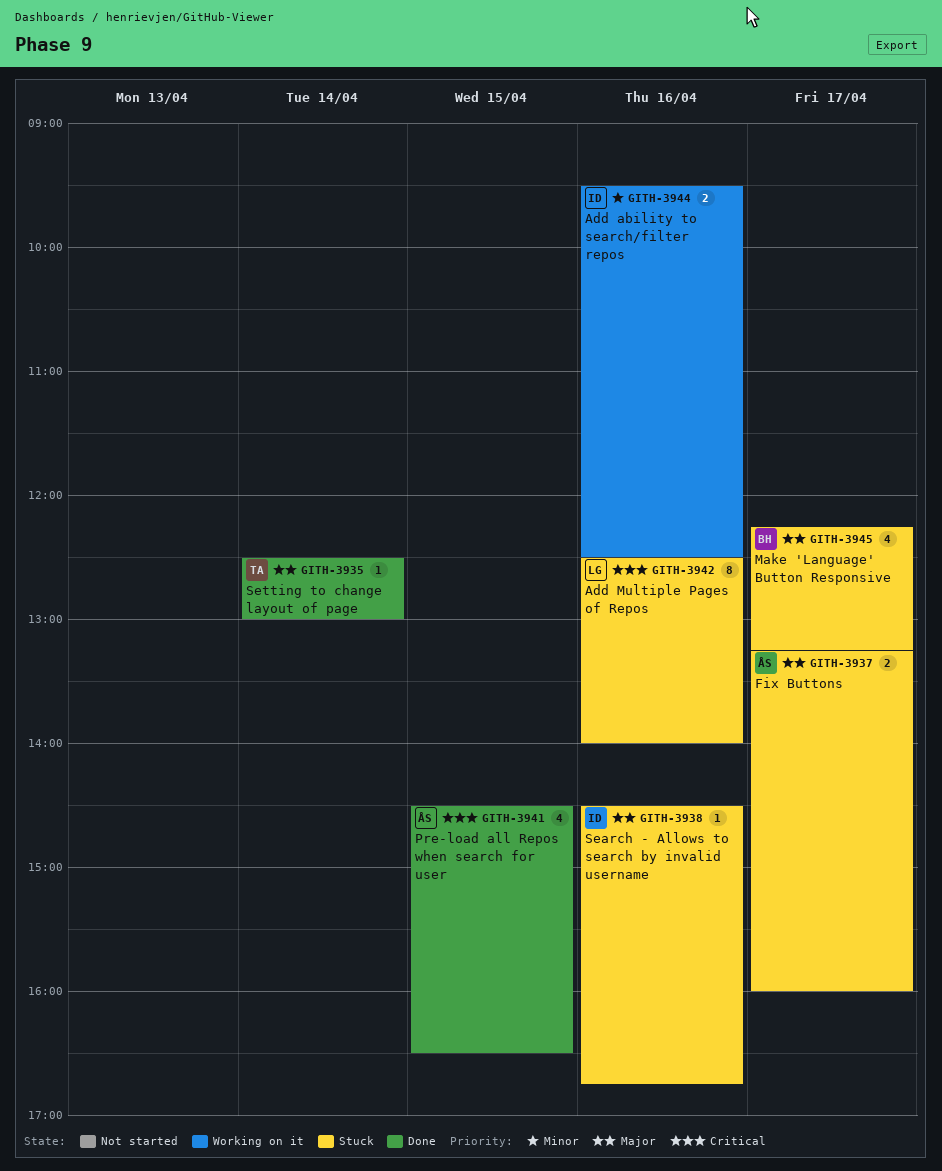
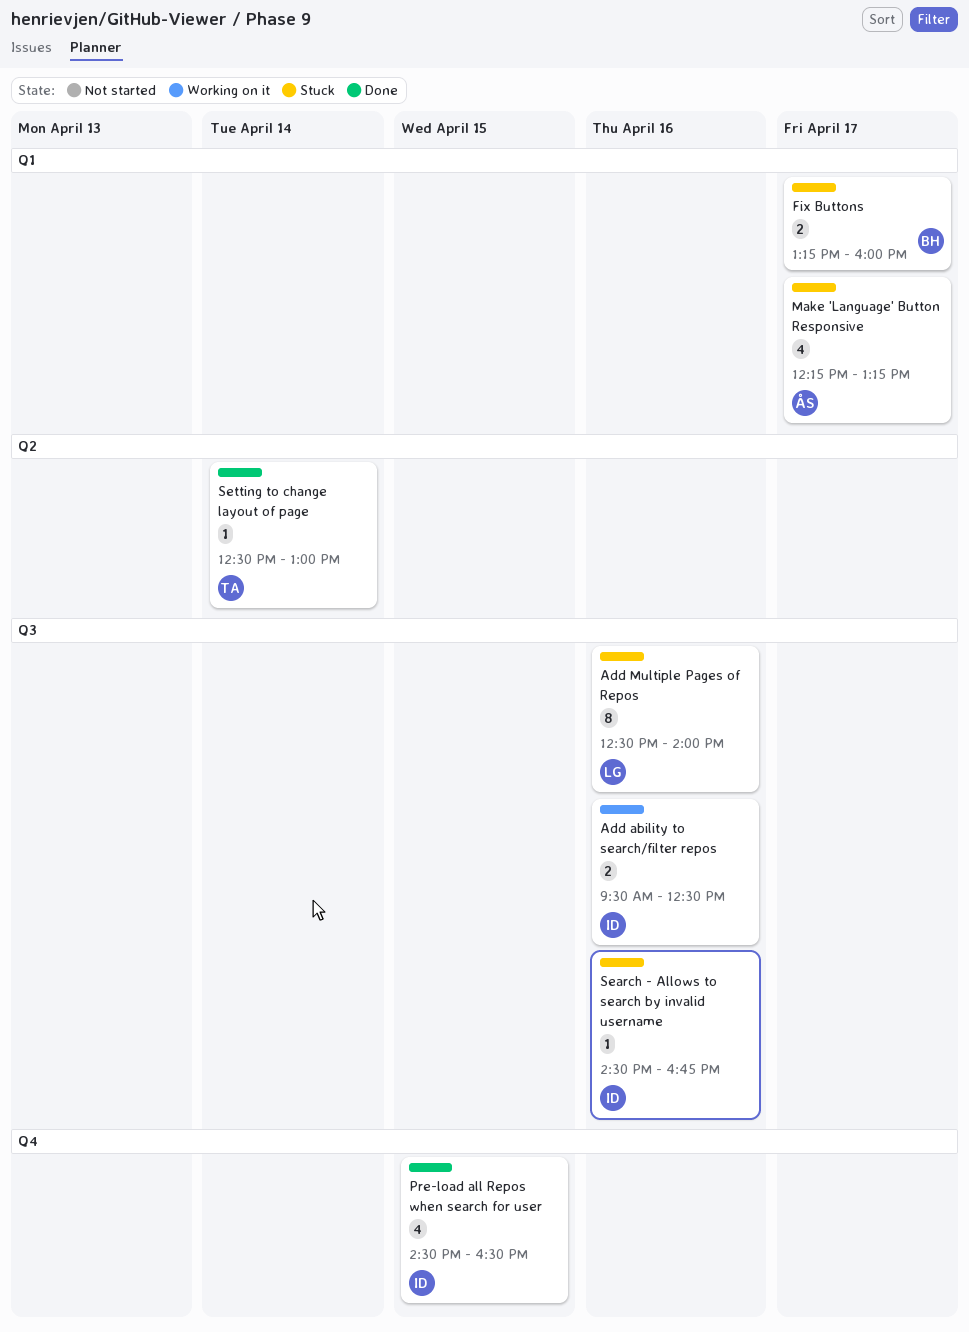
Fix Buttons, owner: ÅS -> BH
Make 'Language' Button Responsive, owner: BH -> ÅS
Pre-load all Repos when search for user, owner: ÅS -> ID

